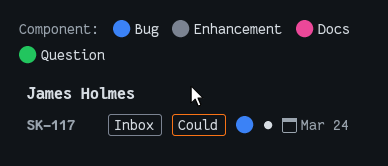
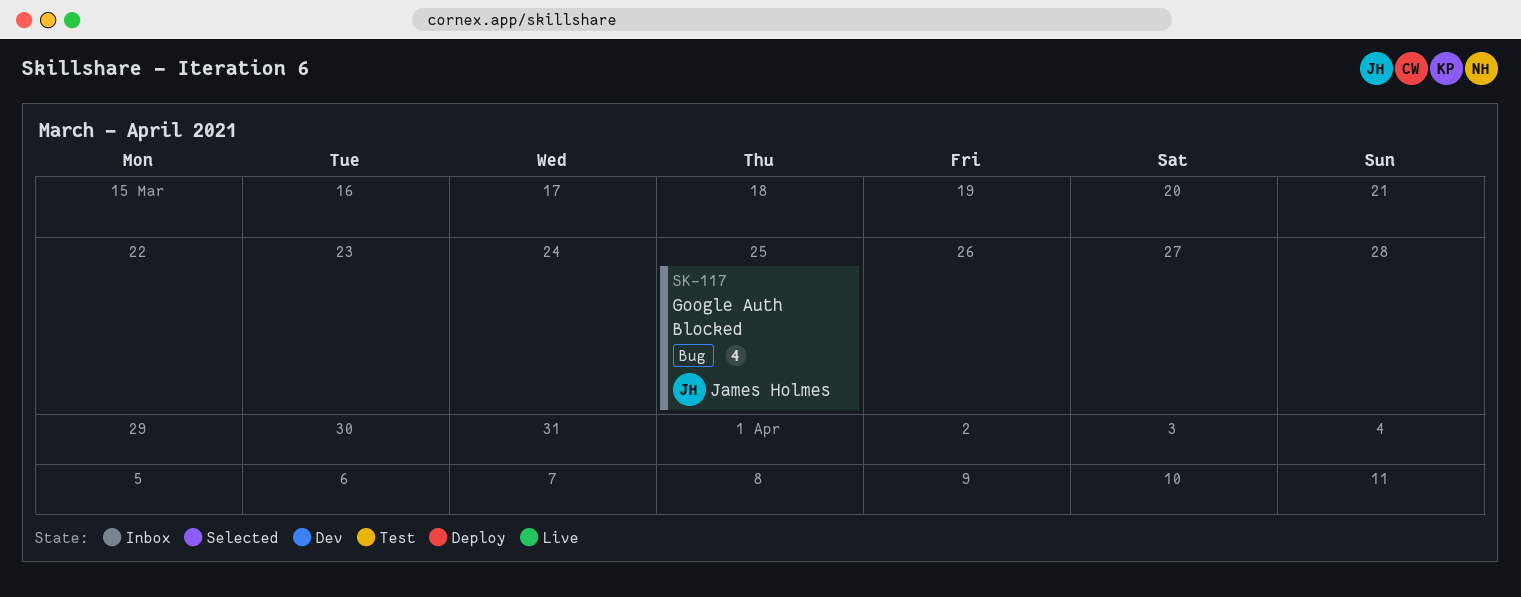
SK-117, estimate: 1 -> 4
SK-117, due: Mar 24 -> Mar 25

